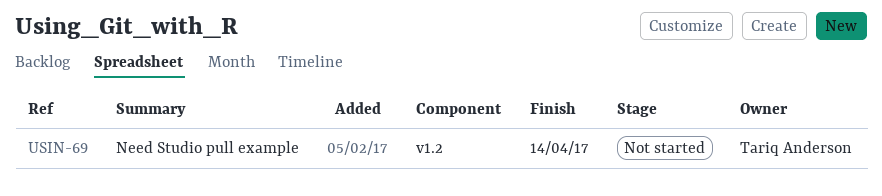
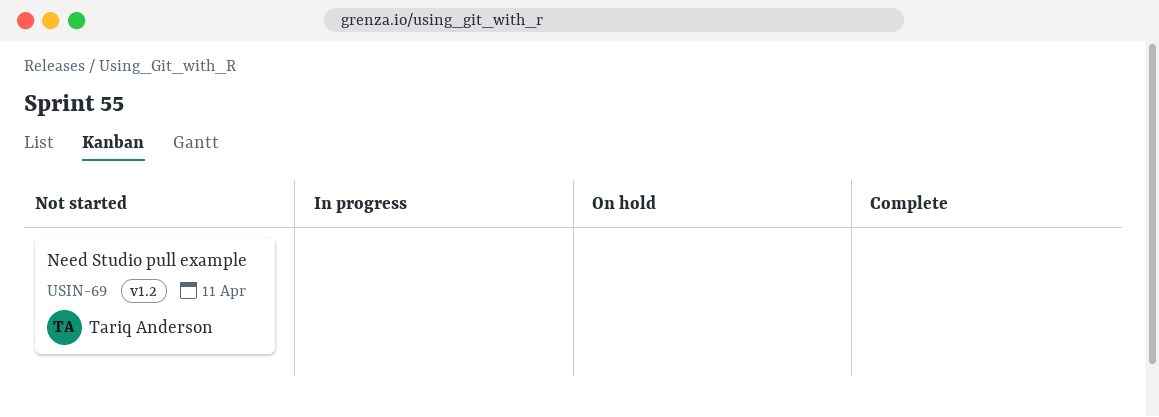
USIN-69, due: Apr 14 -> Apr 11

